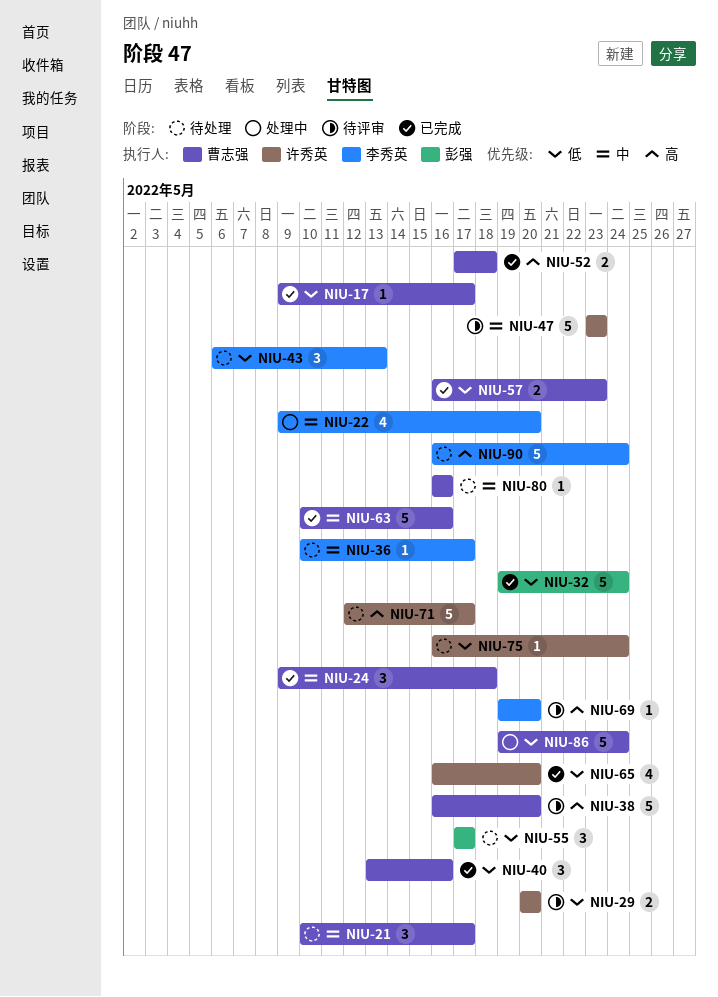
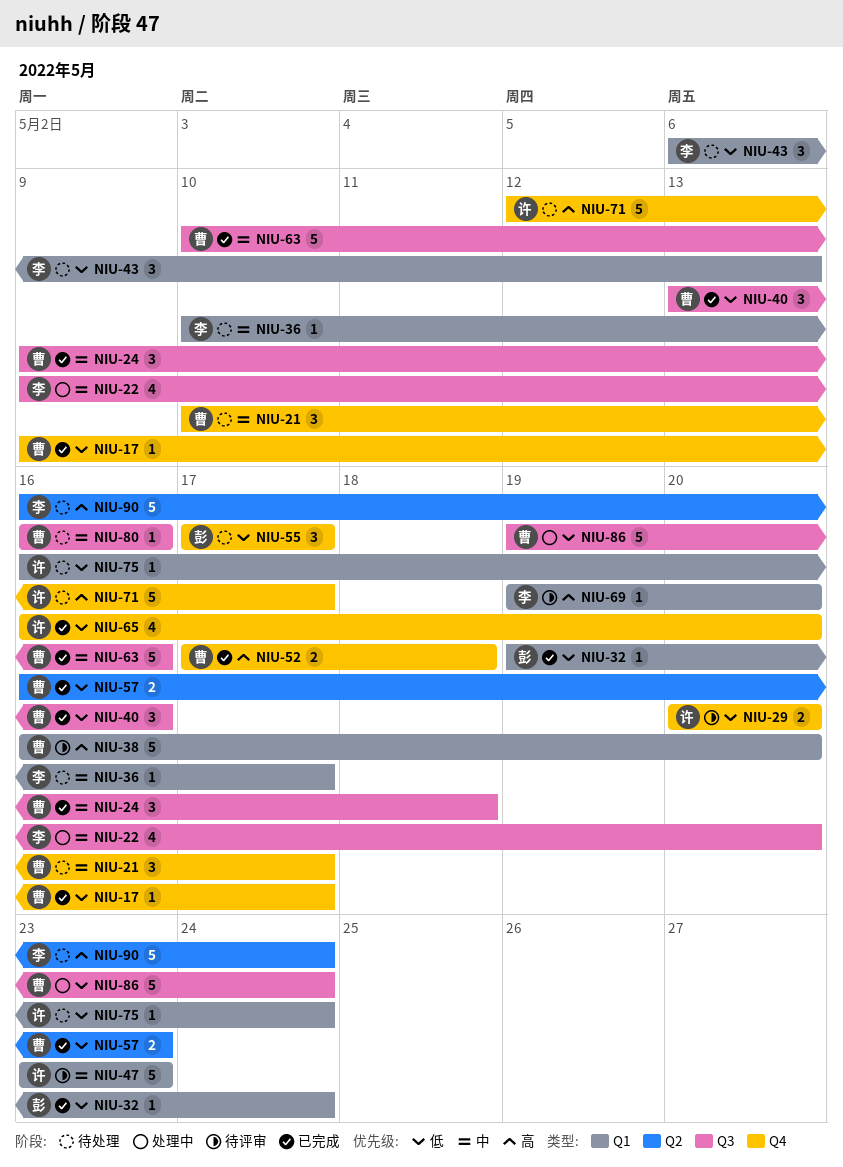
NIU-32, estimate: 5 -> 1

